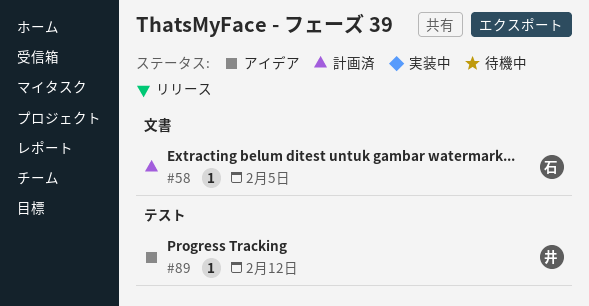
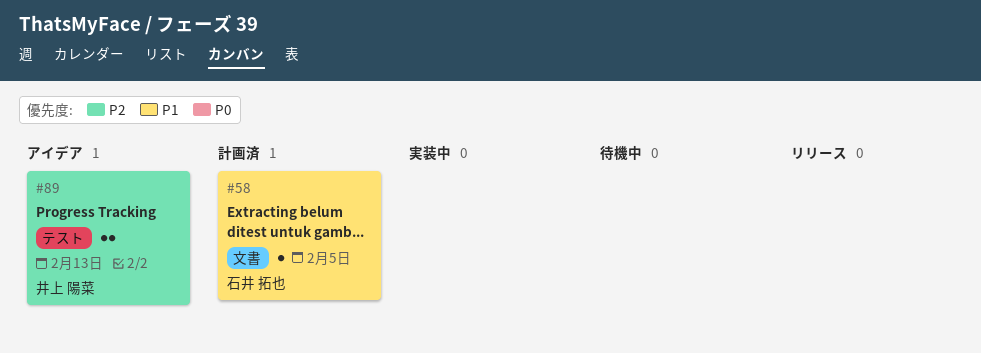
#89, estimate: 1 -> 2
#89, due: Feb 12 -> Feb 13

